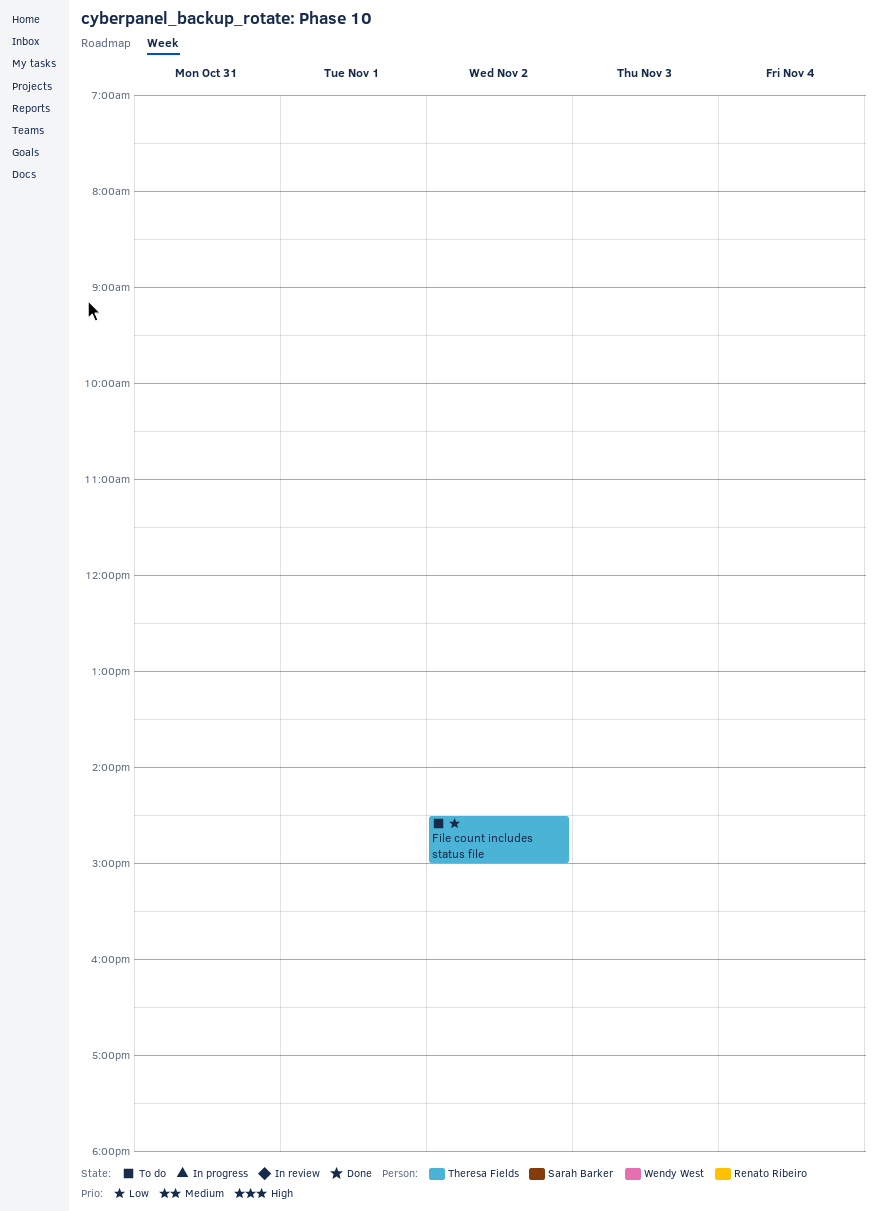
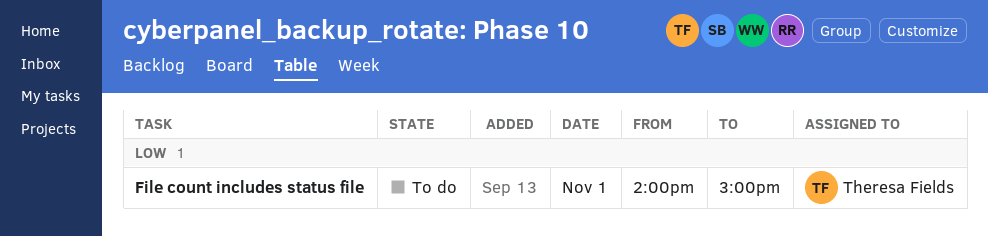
File count includes status file, day: Nov 2 -> Nov 1
File count includes status file, begins: 14:30 -> 14:00

